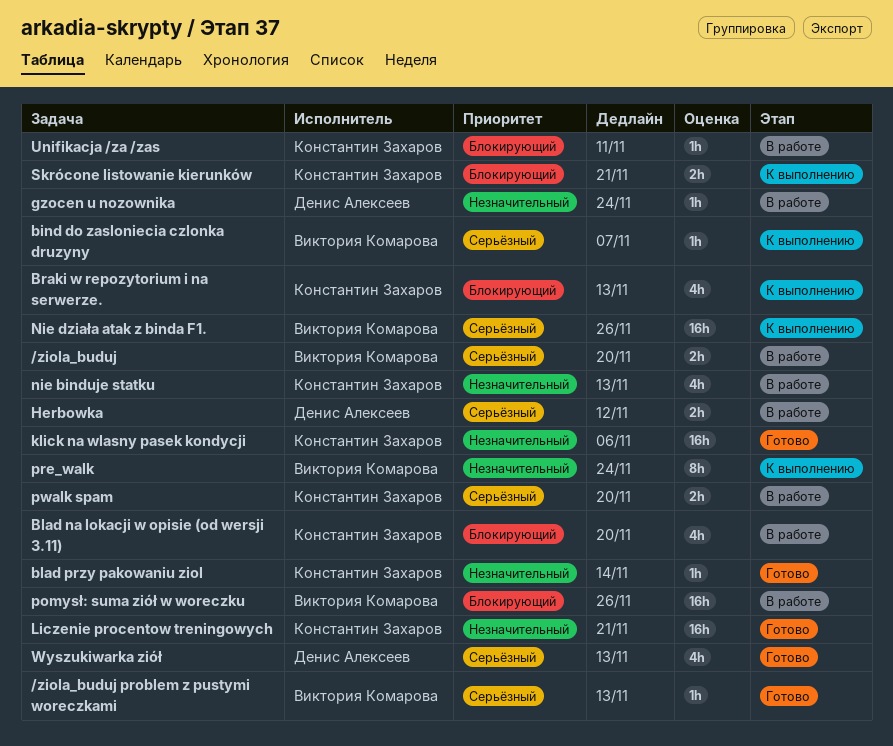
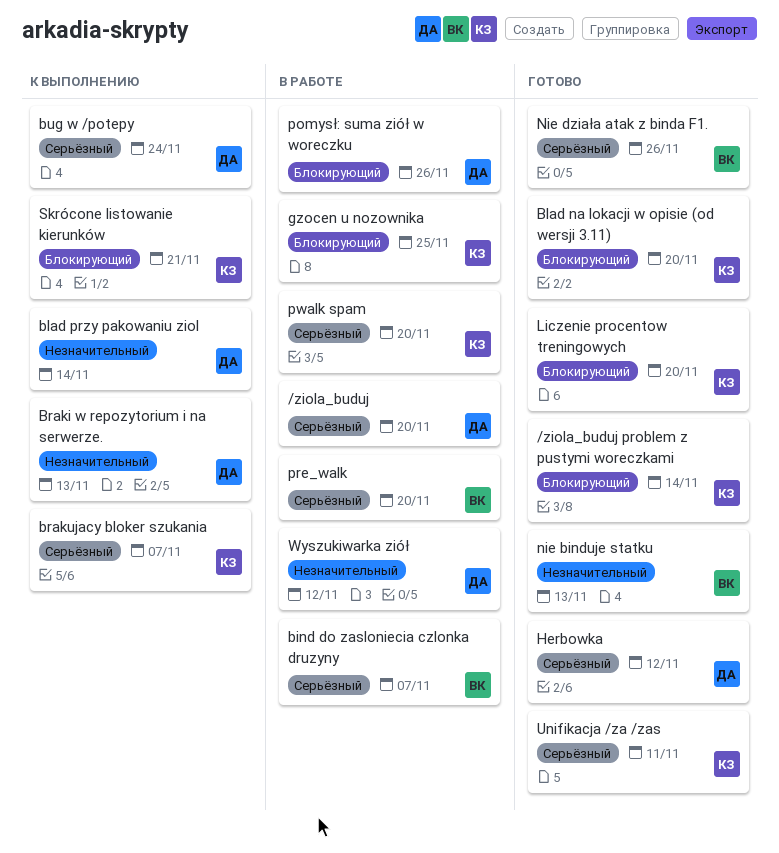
/ziola_buduj, owner: Виктория Комарова -> Денис Алексеев
/ziola_buduj problem z pustymi woreczkami, owner: Виктория Комарова -> Константин Захаров
/ziola_buduj problem z pustymi woreczkami, priority: Серьёзный -> Блокирующий
/ziola_buduj problem z pustymi woreczkami, due: Nov 13 -> Nov 14
bind do zasloniecia czlonka druzyny, status: К выполнению -> В работе
Blad na lokacji w opisie (od wersji 3.11), status: В работе -> Готово
blad przy pakowaniu ziol, status: Готово -> К выполнению
blad przy pakowaniu ziol, owner: Константин Захаров -> Денис Алексеев
Braki w repozytorium i na serwerze., owner: Константин Захаров -> Денис Алексеев
Braki w repozytorium i na serwerze., priority: Блокирующий -> Незначительный
brakujacy bloker szukania: none -> present
bug w /potepy: none -> present
gzocen u nozownika, owner: Денис Алексеев -> Константин Захаров
gzocen u nozownika, priority: Незначительный -> Блокирующий
gzocen u nozownika, due: Nov 24 -> Nov 25
Herbowka, status: В работе -> Готово
klick na wlasny pasek kondycji: present -> none
Liczenie procentow treningowych, priority: Незначительный -> Блокирующий
Liczenie procentow treningowych, due: Nov 21 -> Nov 20
nie binduje statku, status: В работе -> Готово
nie binduje statku, owner: Константин Захаров -> Виктория Комарова
Nie działa atak z binda F1., status: К выполнению -> Готово
pomysł: suma ziół w woreczku, owner: Виктория Комарова -> Денис Алексеев
pre_walk, status: К выполнению -> В работе
pre_walk, priority: Незначительный -> Серьёзный
pre_walk, due: Nov 24 -> Nov 20
Unifikacja /za /zas, status: В работе -> Готово
Unifikacja /za /zas, priority: Блокирующий -> Серьёзный
Wyszukiwarka ziół, status: Готово -> В работе
Wyszukiwarka ziół, priority: Серьёзный -> Незначительный
Wyszukiwarka ziół, due: Nov 13 -> Nov 12

